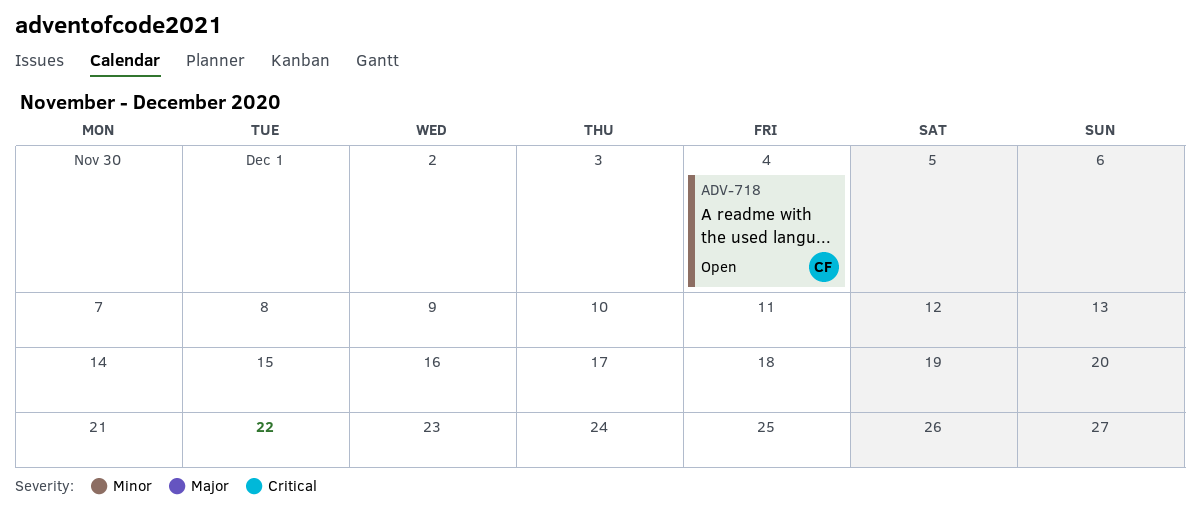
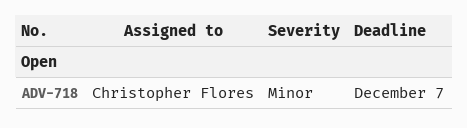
ADV-718, due: Dec 4 -> Dec 7

